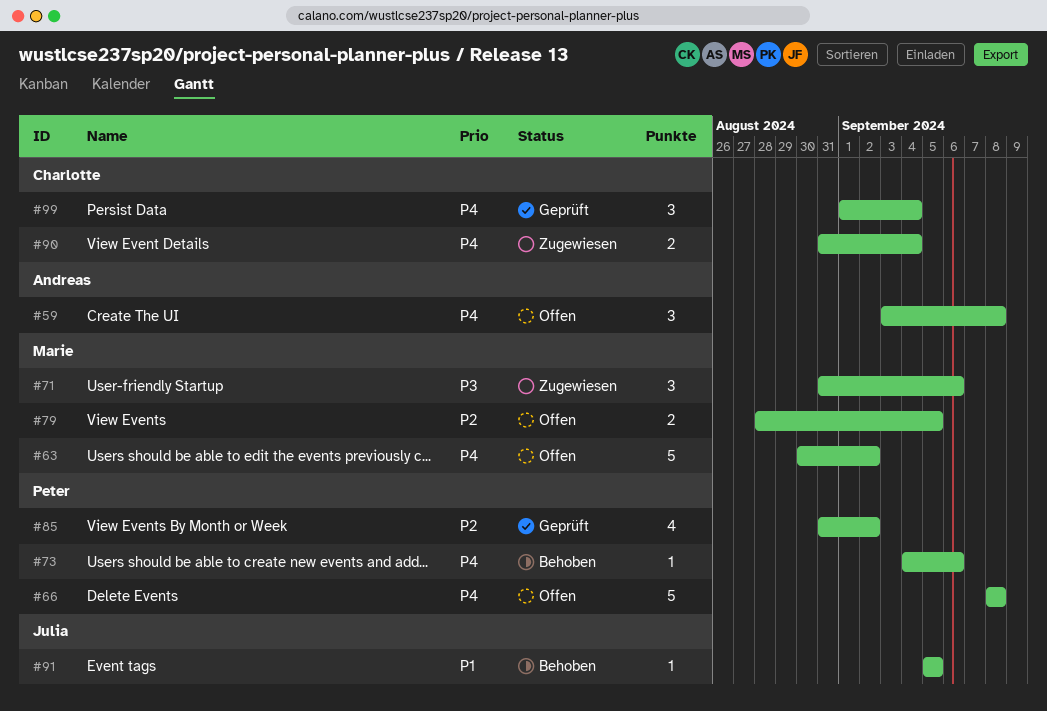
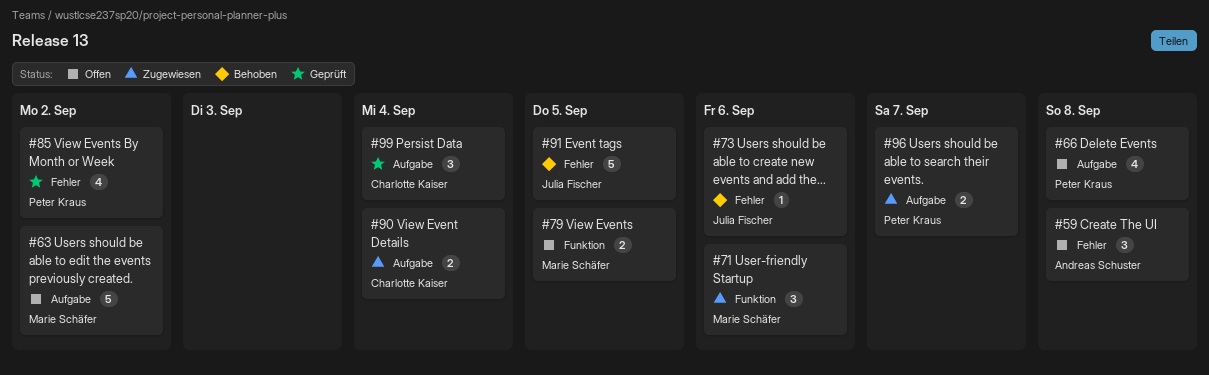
#66, estimate: 5 -> 4
#73, owner: Peter Kraus -> Julia Fischer
#91, estimate: 1 -> 5
#96: none -> present

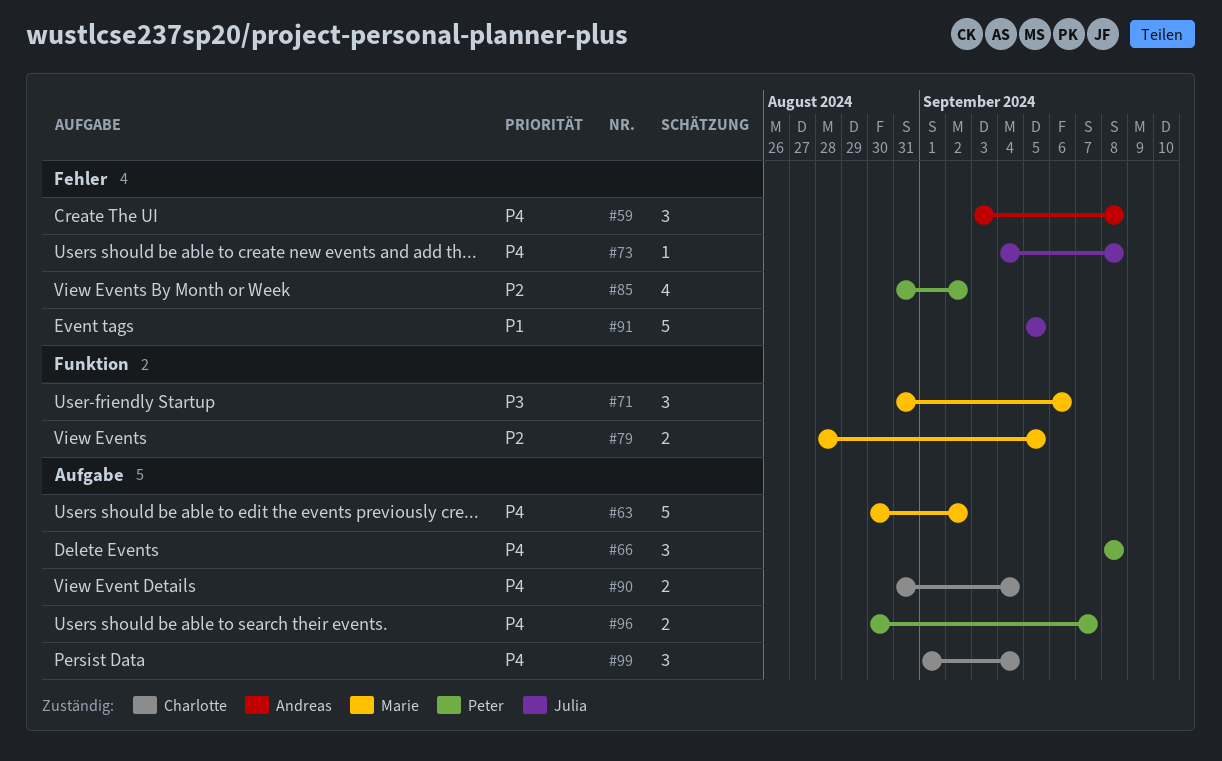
#66, estimate: 4 -> 3
#73, due: Sep 6 -> Sep 8

